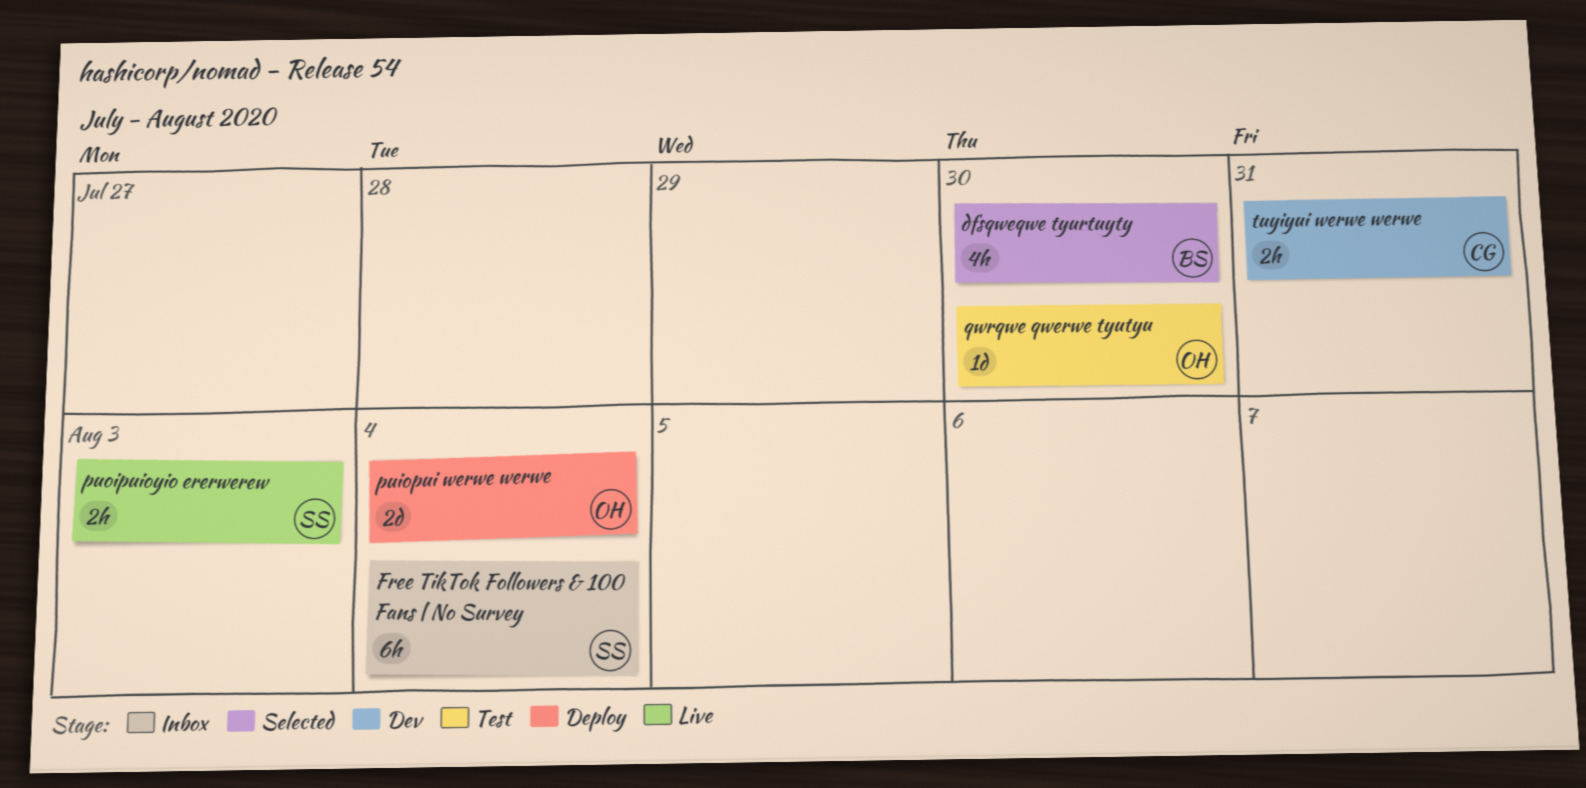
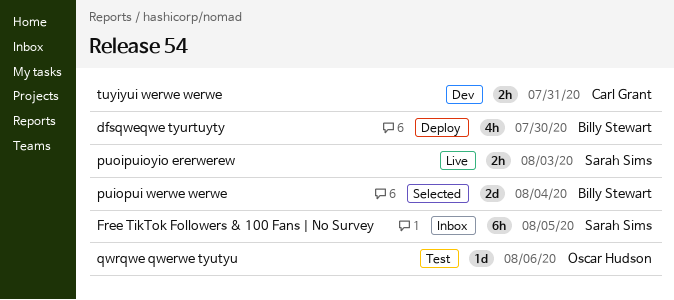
dfsqweqwe tyurtuyty, status: Selected -> Deploy
Free TikTok Followers & 100 Fans | No Survey, due: Aug 4 -> Aug 5
puiopui werwe werwe, status: Deploy -> Selected
puiopui werwe werwe, owner: Oscar Hudson -> Billy Stewart
qwrqwe qwerwe tyutyu, due: Jul 30 -> Aug 6

